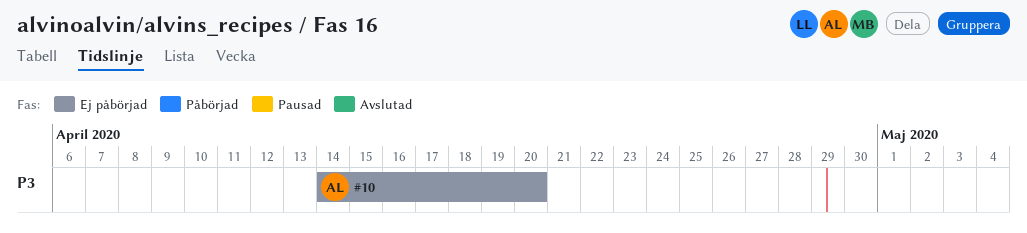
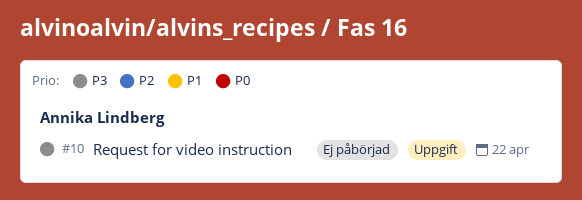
#10, due: Apr 20 -> Apr 22

